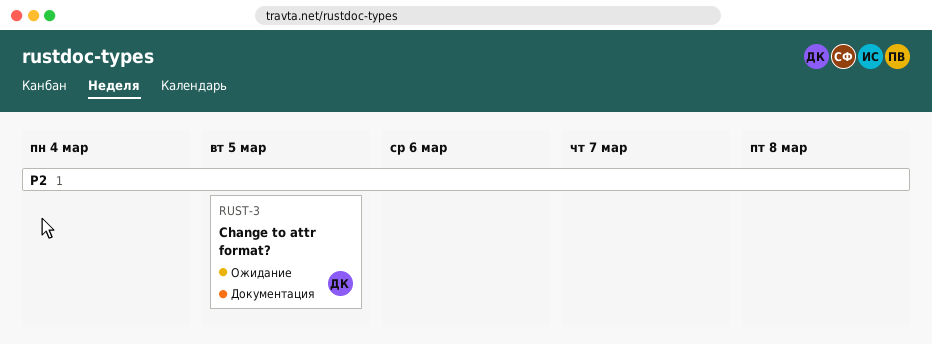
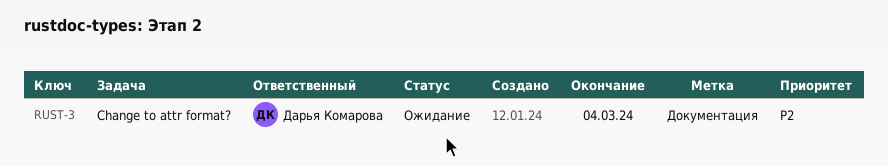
RUST-3, due: Mar 5 -> Mar 4

